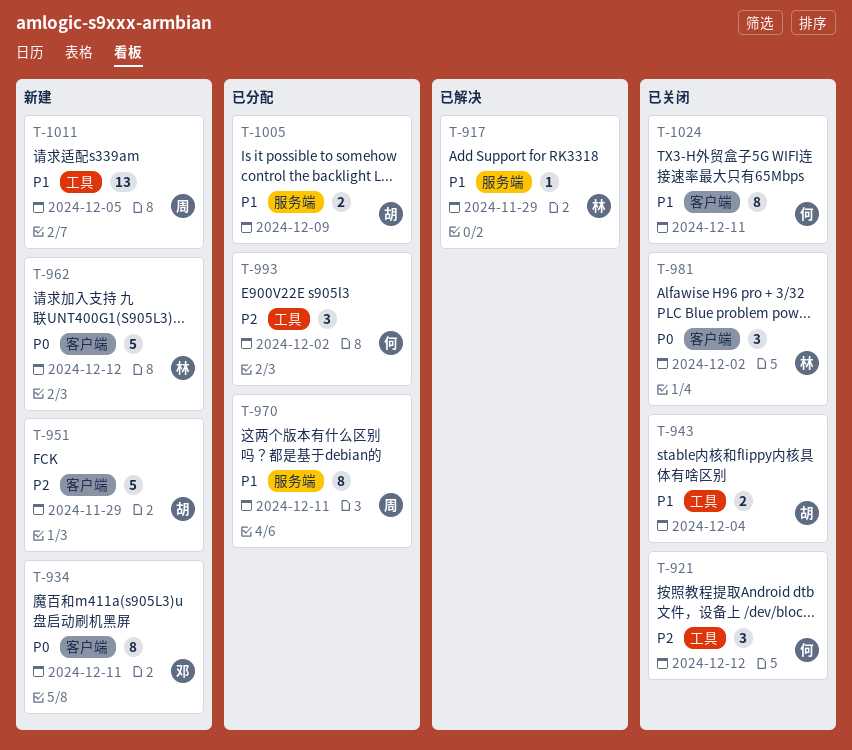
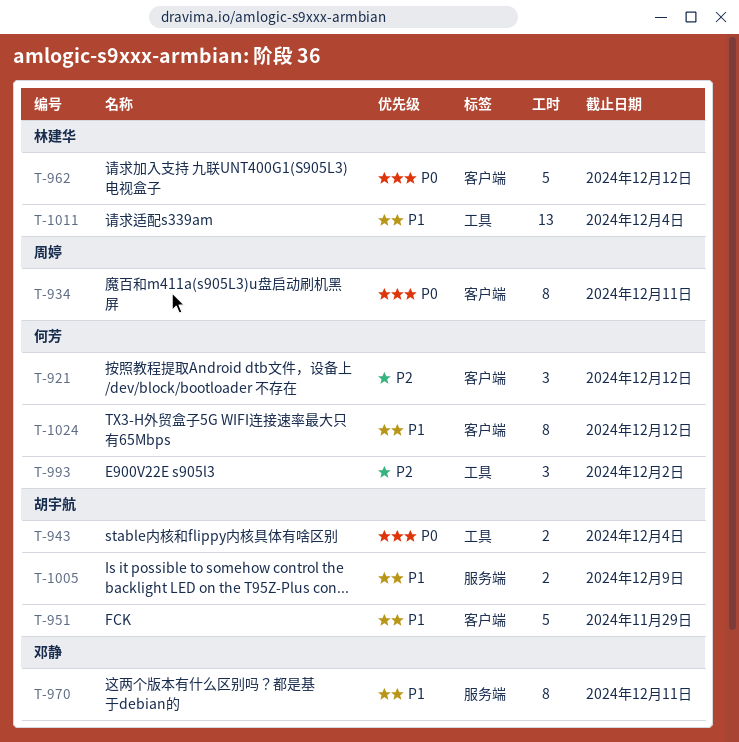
T-917: present -> none
T-921, label: 工具 -> 客户端
T-934, owner: 邓静 -> 周婷
T-943, priority: P1 -> P0
T-951, priority: P2 -> P1
T-970, owner: 周婷 -> 邓静
T-981: present -> none
T-1011, owner: 周婷 -> 林建华
T-1011, due: Dec 5 -> Dec 4
T-1024, due: Dec 11 -> Dec 12

